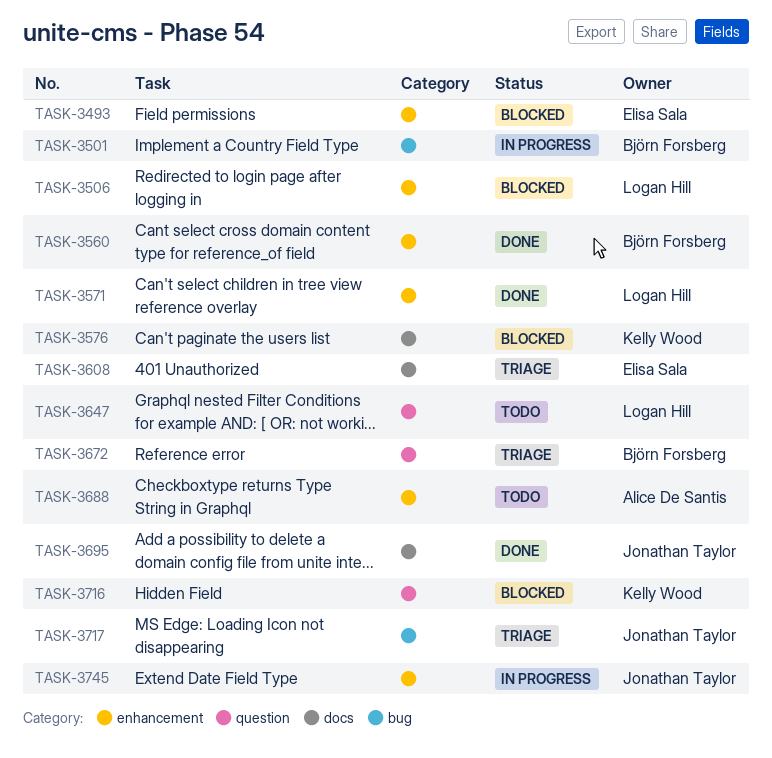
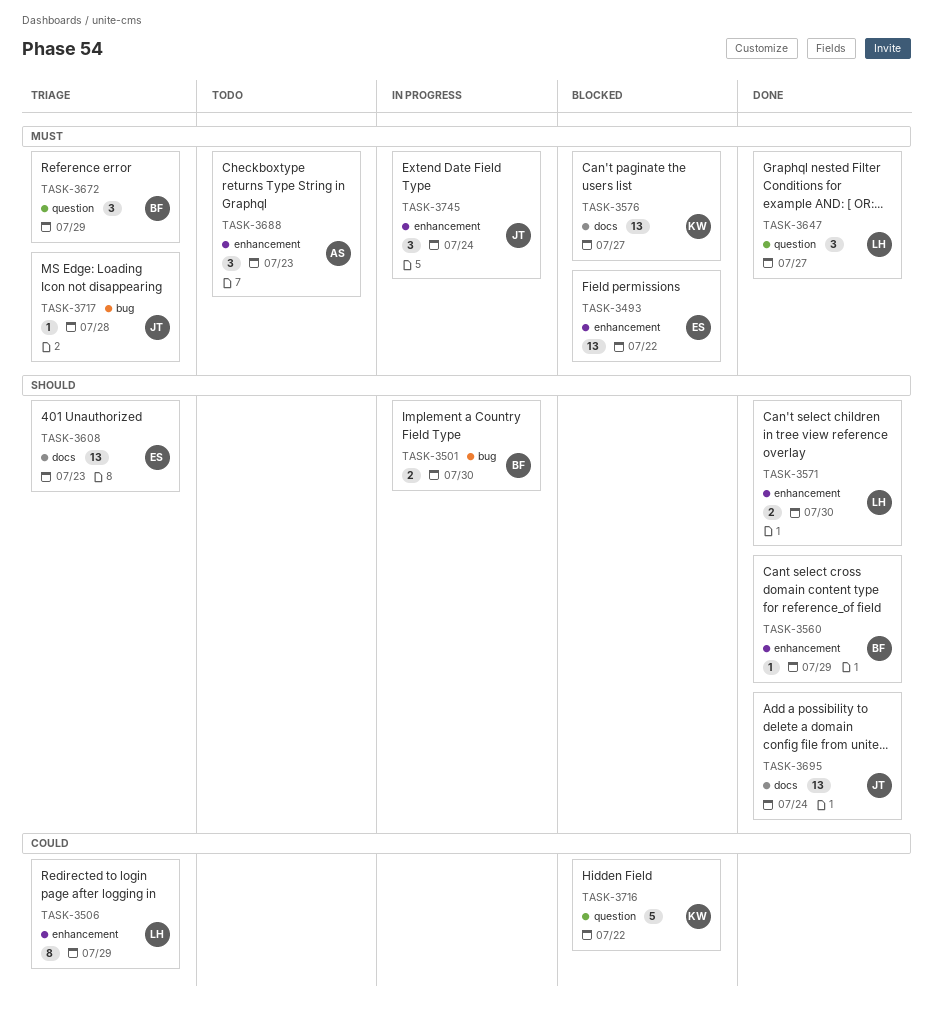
TASK-3506, status: Blocked -> Triage
TASK-3647, status: Todo -> Done

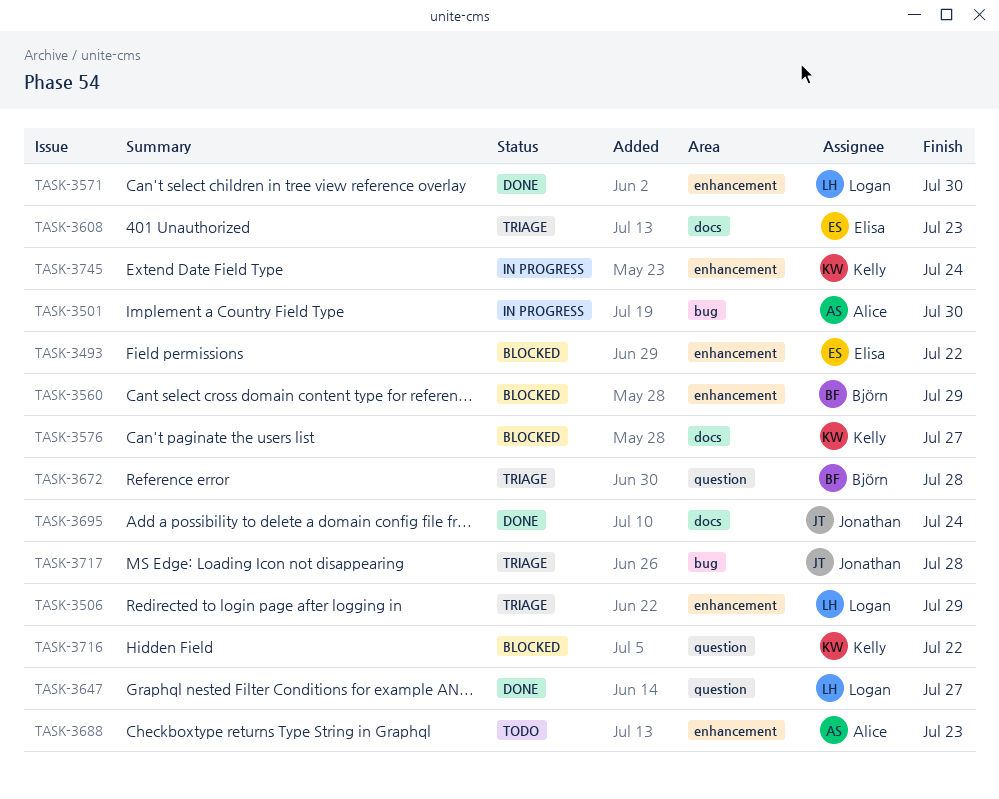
TASK-3501, owner: Björn -> Alice
TASK-3560, status: Done -> Blocked
TASK-3672, due: Jul 29 -> Jul 28
TASK-3745, owner: Jonathan -> Kelly

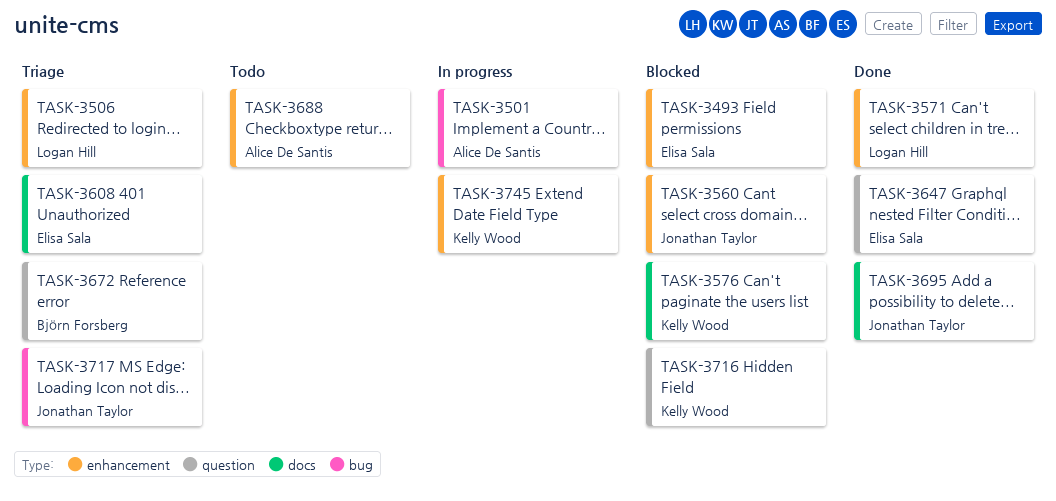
TASK-3560, owner: Björn Forsberg -> Jonathan Taylor
TASK-3647, owner: Logan Hill -> Elisa Sala

